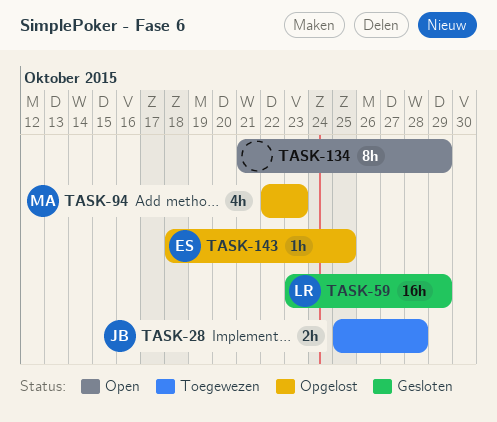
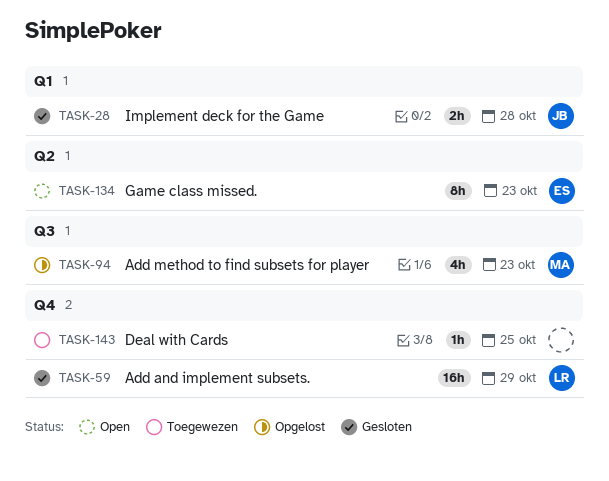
TASK-28, status: Toegewezen -> Gesloten
TASK-134, owner: none -> ES
TASK-134, due: Oct 29 -> Oct 23
TASK-143, status: Opgelost -> Toegewezen
TASK-143, owner: ES -> none

